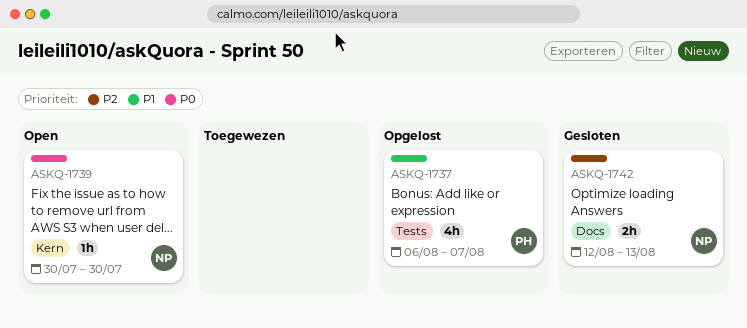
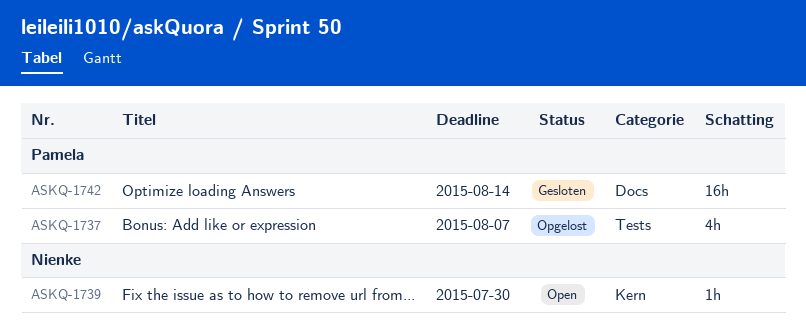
ASKQ-1742, owner: Nienke -> Pamela
ASKQ-1742, estimate: 2h -> 16h
ASKQ-1742, due: Aug 13 -> Aug 14

